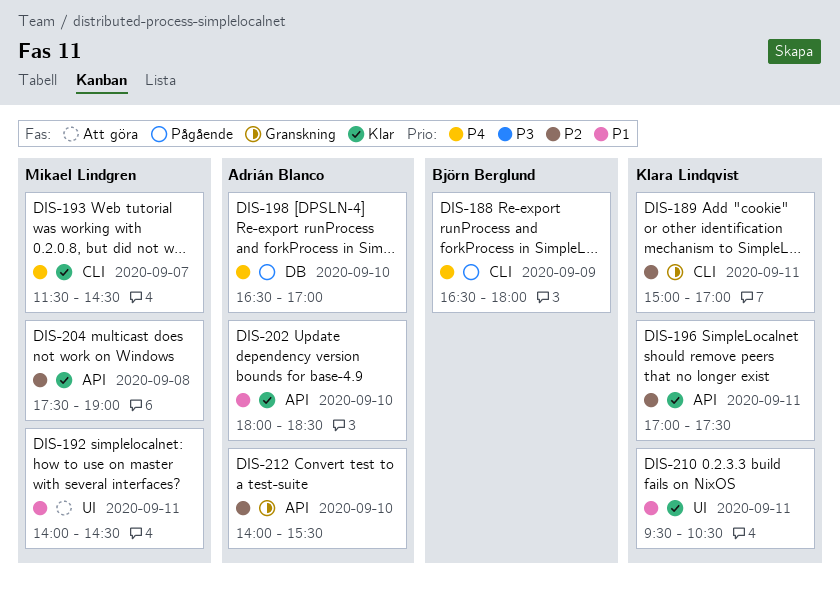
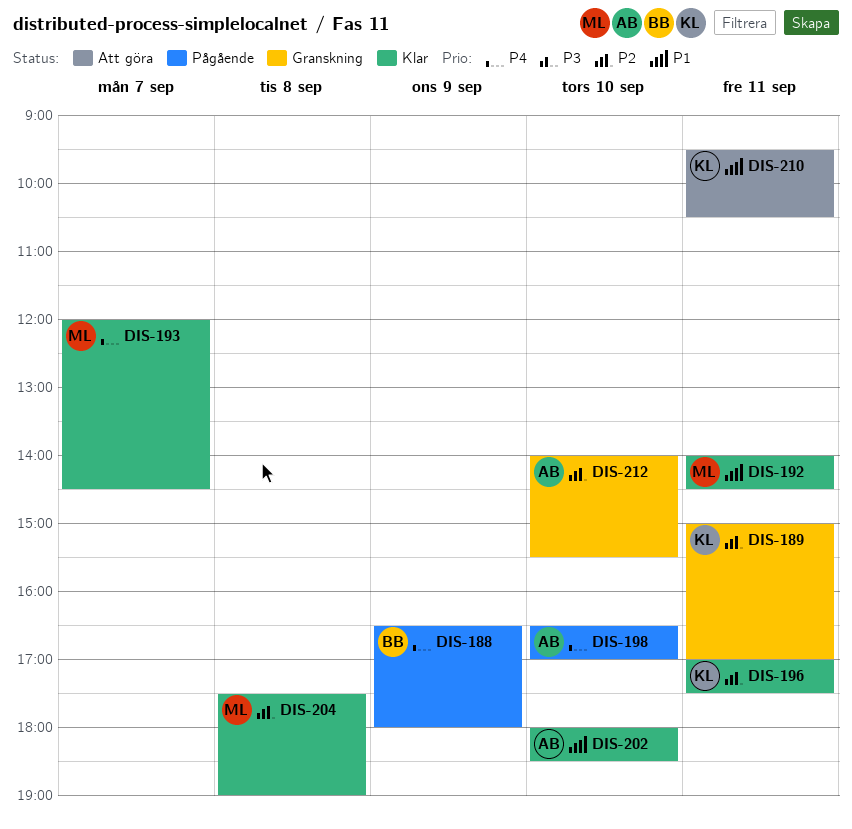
DIS-192, status: Att göra -> Klar
DIS-193, begins: 11:30 -> 12:00
DIS-210, status: Klar -> Att göra

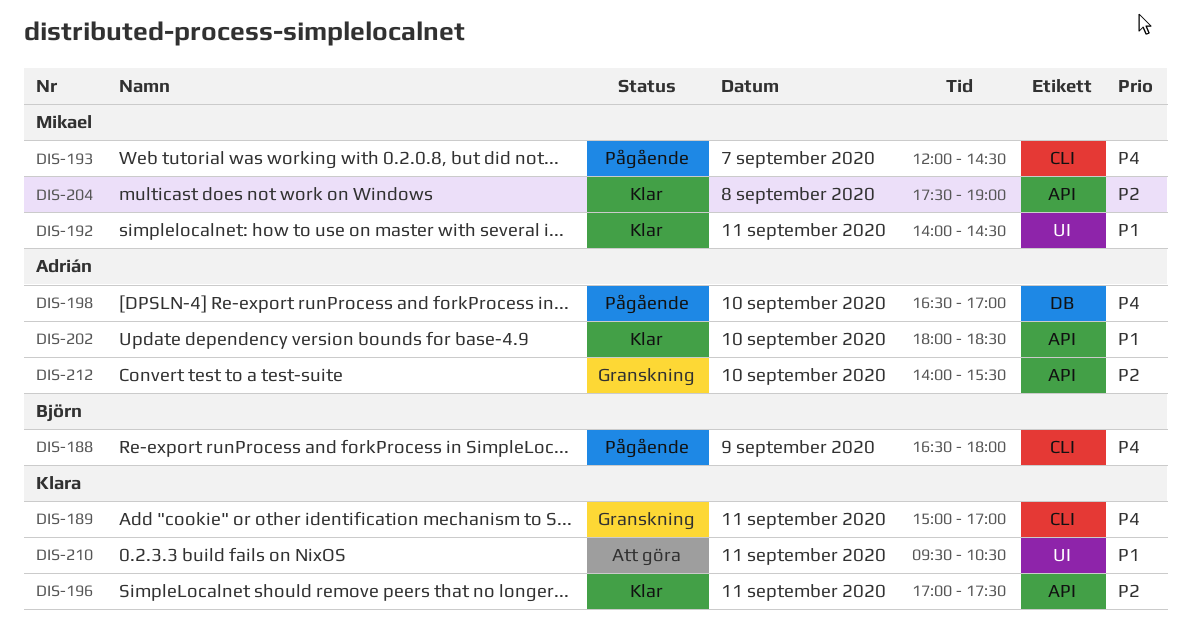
DIS-189, priority: P2 -> P4
DIS-193, status: Klar -> Pågående

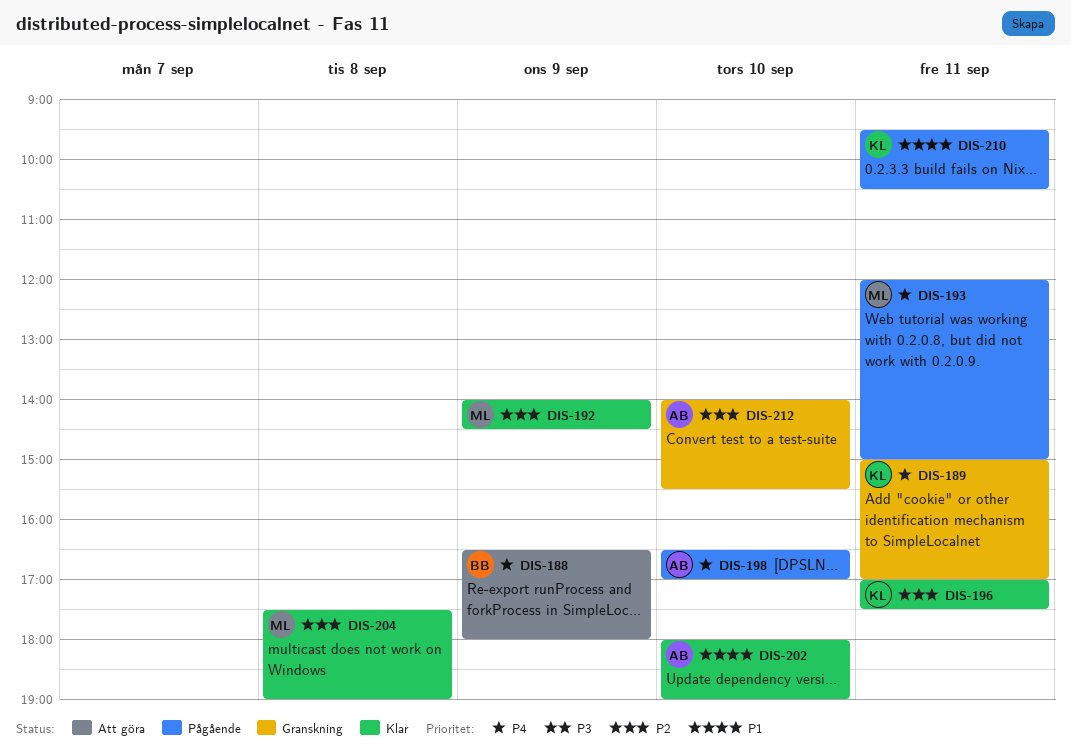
DIS-188, status: Pågående -> Att göra
DIS-192, priority: P1 -> P2
DIS-192, day: Sep 11 -> Sep 9
DIS-193, day: Sep 7 -> Sep 11
DIS-193, ends: 14:30 -> 15:00
DIS-202, ends: 18:30 -> 19:00
DIS-210, status: Att göra -> Pågående

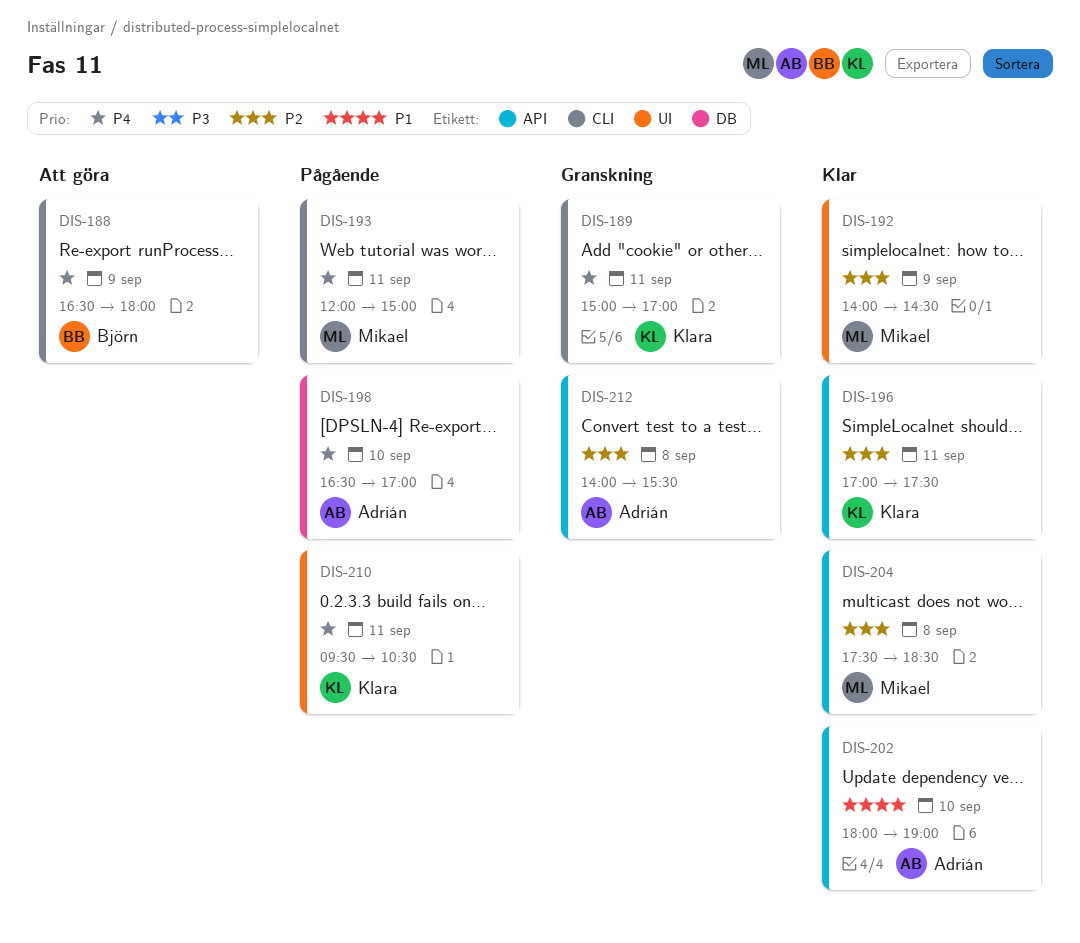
DIS-204, ends: 19:00 -> 18:30
DIS-210, priority: P1 -> P4
DIS-212, day: Sep 10 -> Sep 8

